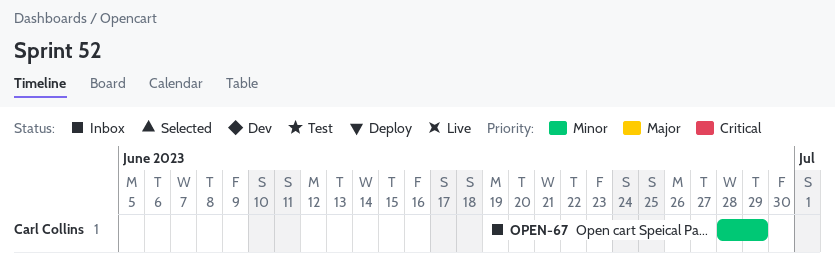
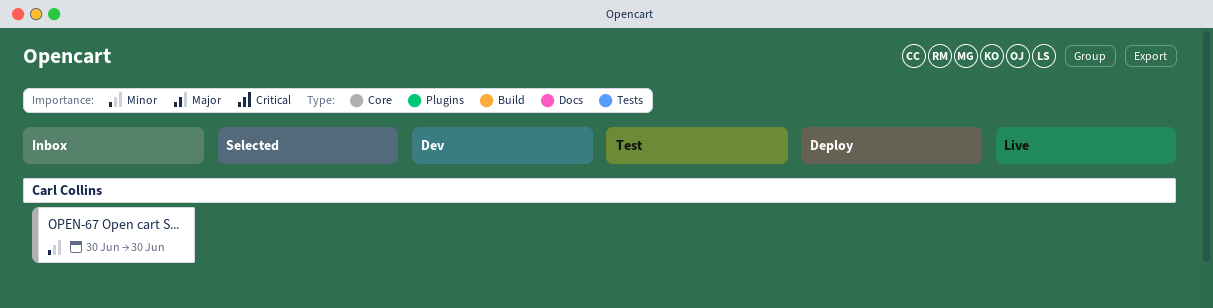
OPEN-67, start: Jun 28 -> Jun 30
OPEN-67, due: Jun 29 -> Jun 30

